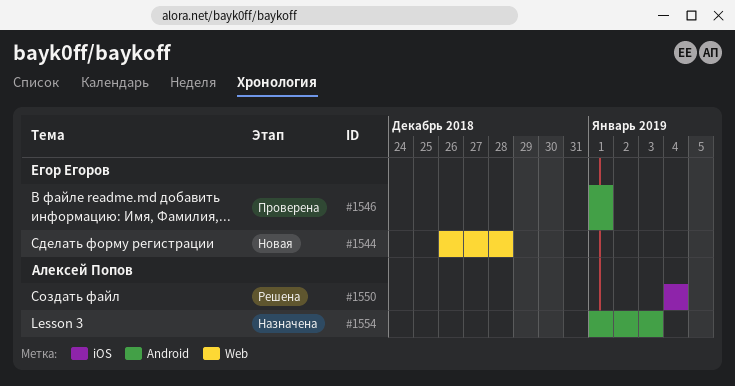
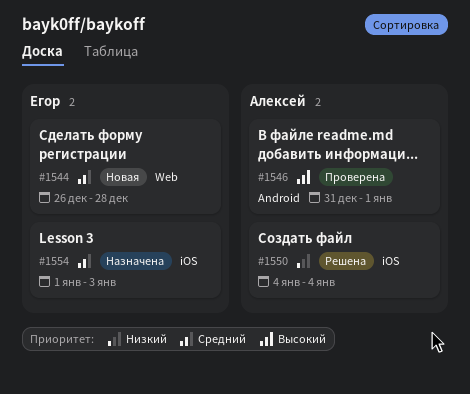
#1546, owner: Егор Егоров -> Алексей Попов
#1546, start: Jan 1 -> Dec 31
#1554, owner: Алексей Попов -> Егор Егоров
#1554, label: Android -> iOS

